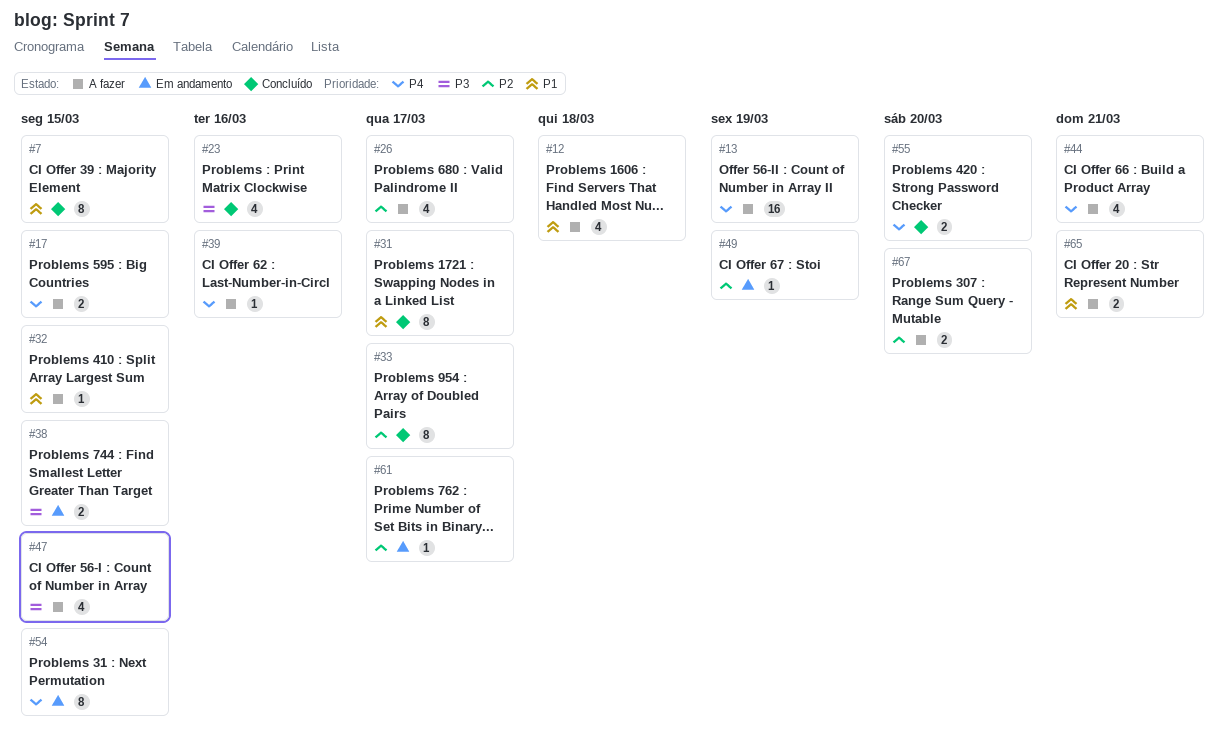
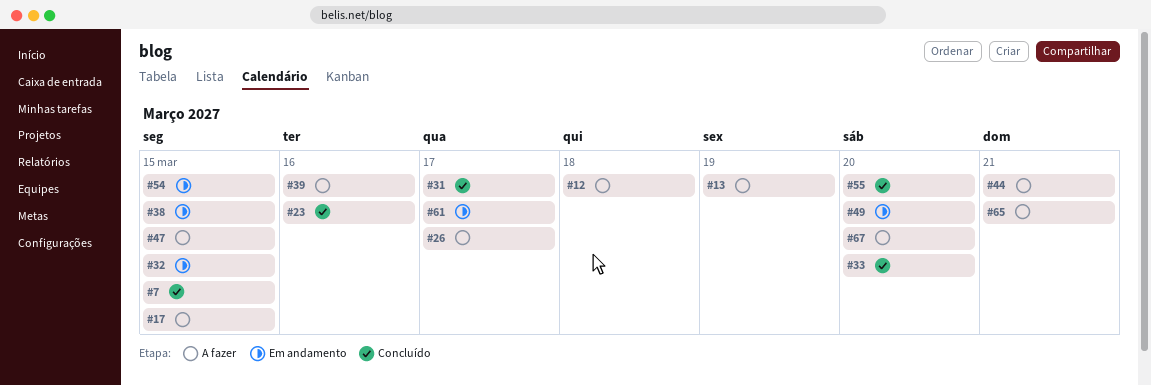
#32, status: A fazer -> Em andamento
#33, due: Mar 17 -> Mar 20
#49, due: Mar 19 -> Mar 20

